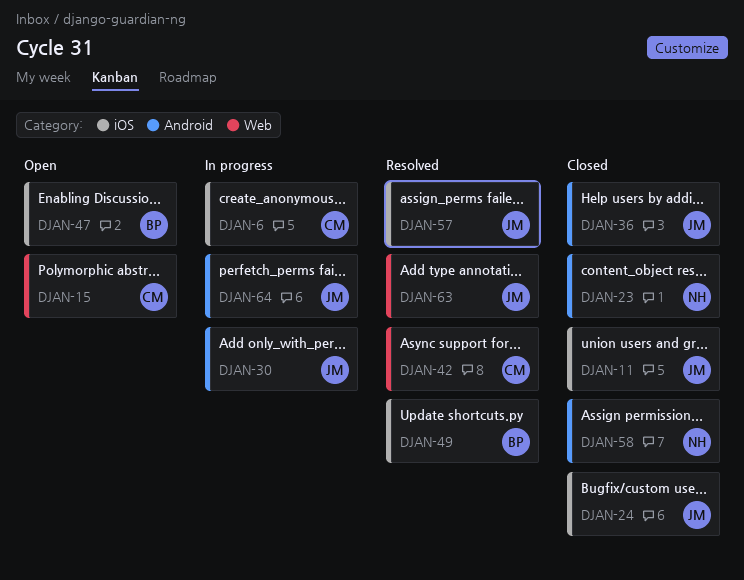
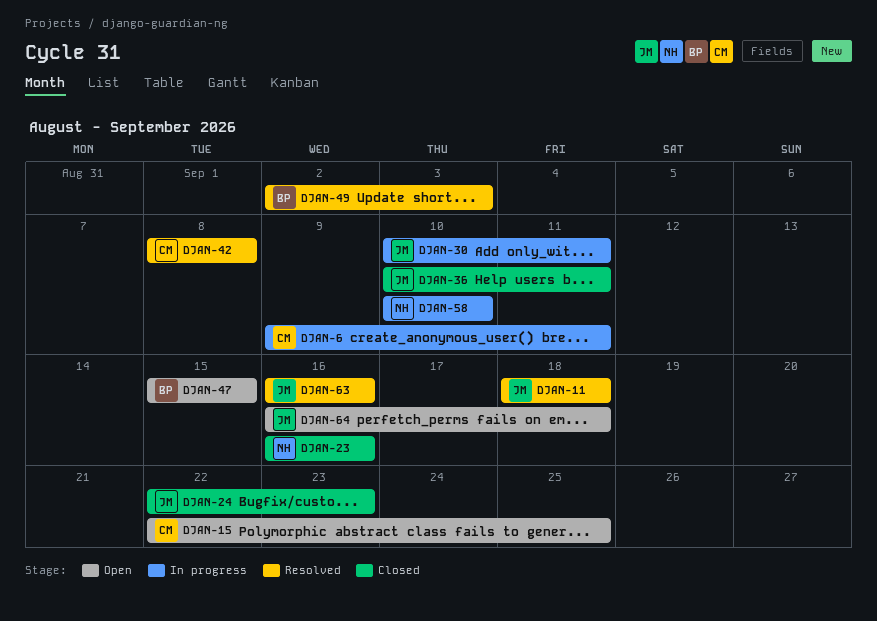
DJAN-11, status: Closed -> Resolved
DJAN-57: present -> none
DJAN-58, status: Closed -> In progress
DJAN-64, status: In progress -> Open

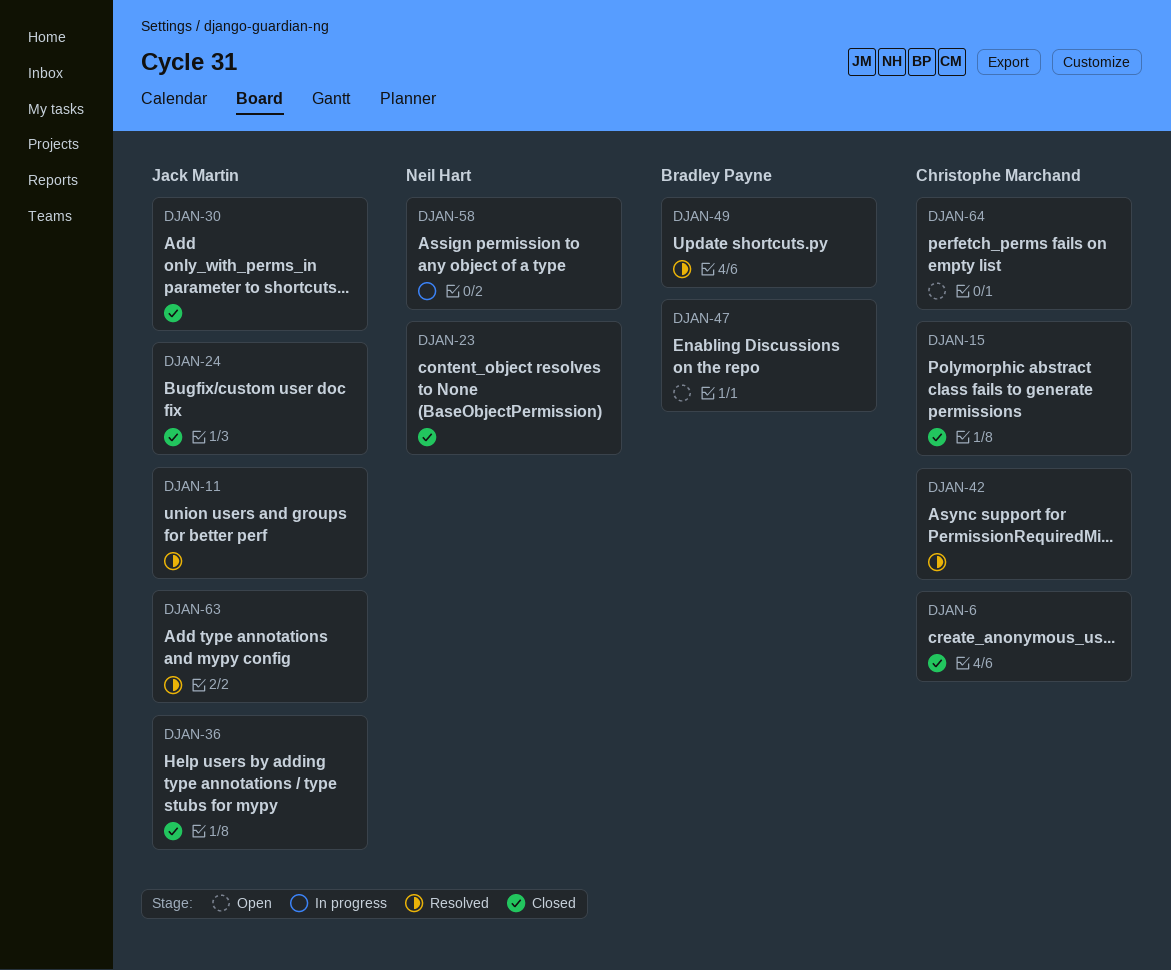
DJAN-6, status: In progress -> Closed
DJAN-15, status: Open -> Closed
DJAN-30, status: In progress -> Closed
DJAN-64, owner: Jack Martin -> Christophe Marchand

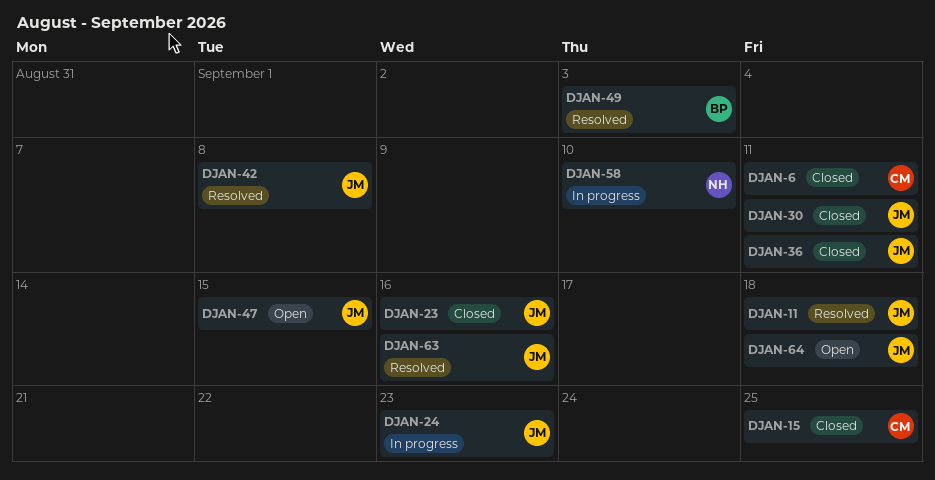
DJAN-23, owner: Neil Hart -> Jack Martin
DJAN-24, status: Closed -> In progress
DJAN-42, owner: Christophe Marchand -> Jack Martin
DJAN-47, owner: Bradley Payne -> Jack Martin
DJAN-64, owner: Christophe Marchand -> Jack Martin

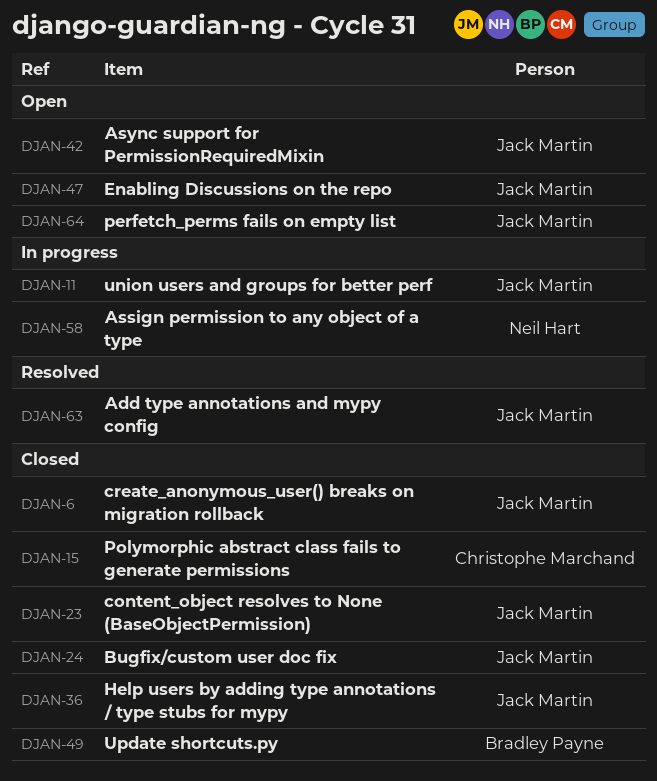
DJAN-6, owner: Christophe Marchand -> Jack Martin
DJAN-11, status: Resolved -> In progress
DJAN-24, status: In progress -> Closed
DJAN-30: present -> none
DJAN-42, status: Resolved -> Open
DJAN-49, status: Resolved -> Closed

